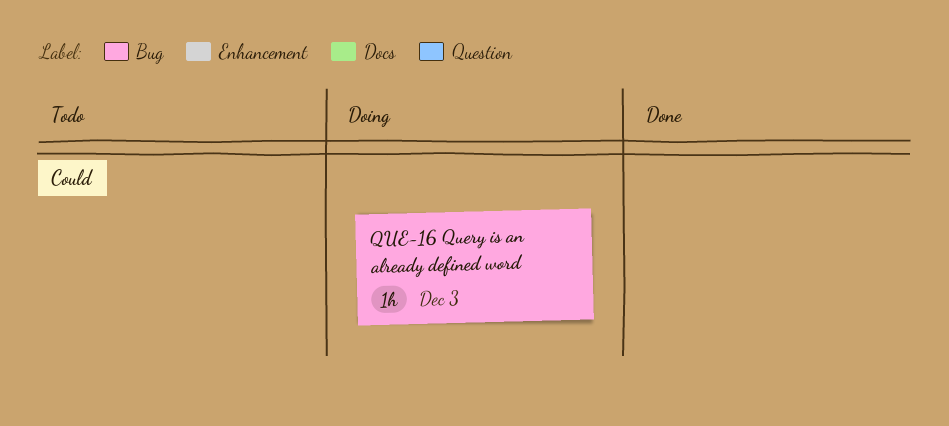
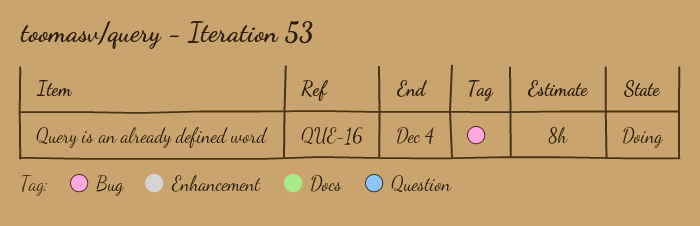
QUE-16, estimate: 1h -> 8h
QUE-16, due: Dec 3 -> Dec 4

